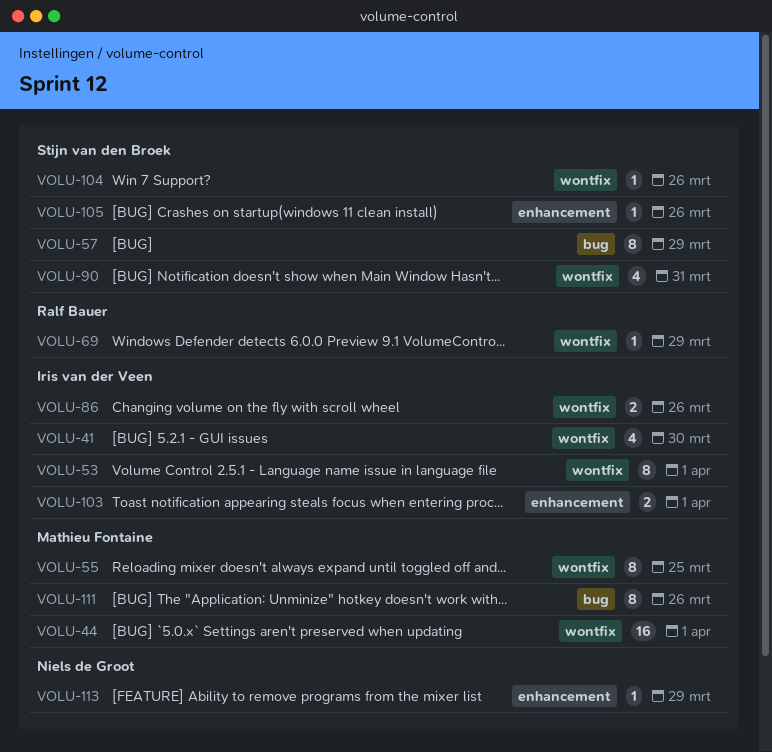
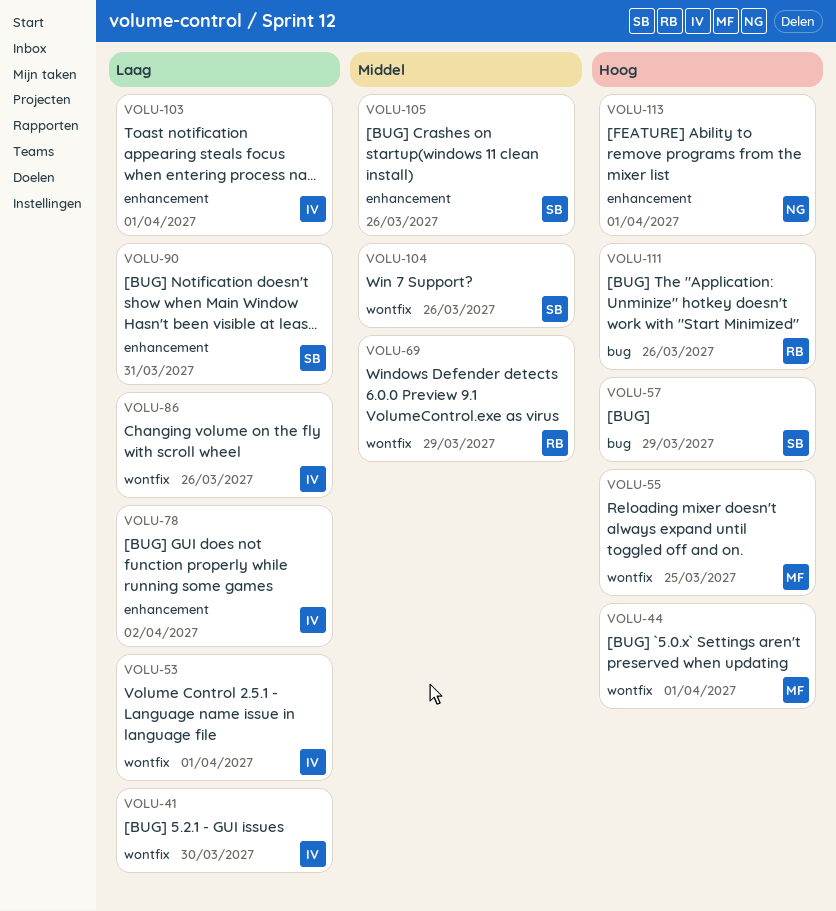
VOLU-78: none -> present
VOLU-90, label: wontfix -> enhancement
VOLU-111, owner: Mathieu Fontaine -> Ralf Bauer
VOLU-113, due: Mar 29 -> Apr 1

